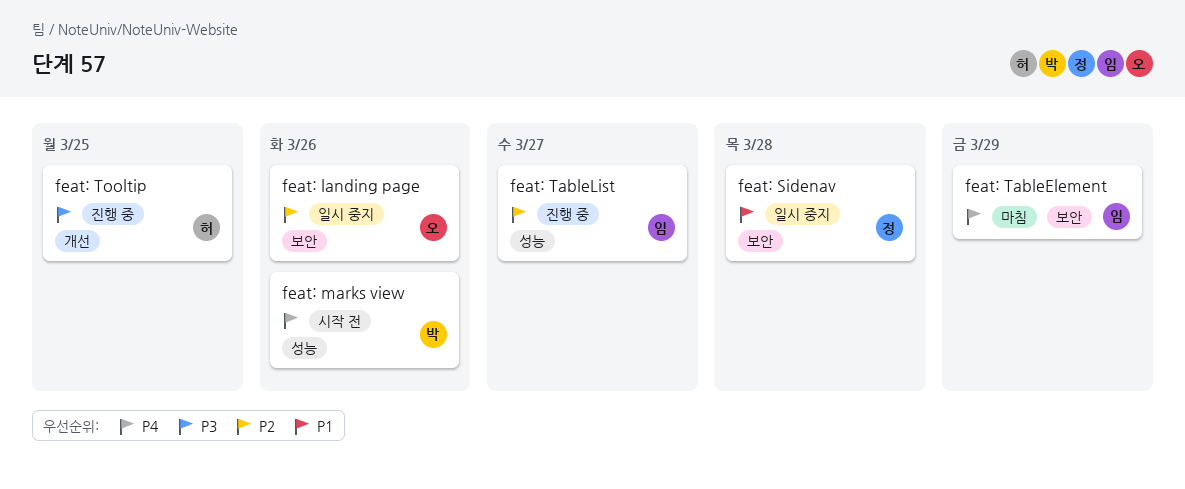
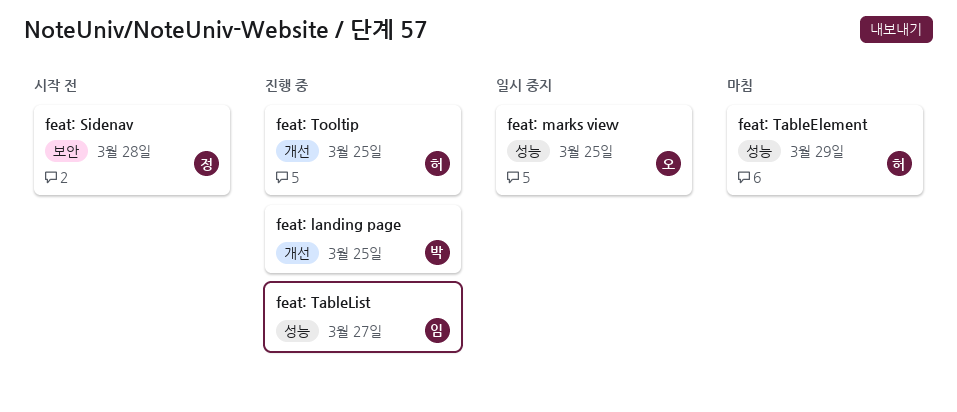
feat: landing page, status: 일시 중지 -> 진행 중
feat: landing page, owner: 오 -> 박
feat: landing page, label: 보안 -> 개선
feat: landing page, due: Mar 26 -> Mar 25
feat: marks view, status: 시작 전 -> 일시 중지
feat: marks view, owner: 박 -> 오
feat: marks view, due: Mar 26 -> Mar 25
feat: Sidenav, status: 일시 중지 -> 시작 전
feat: TableElement, owner: 임 -> 허
feat: TableElement, label: 보안 -> 성능

